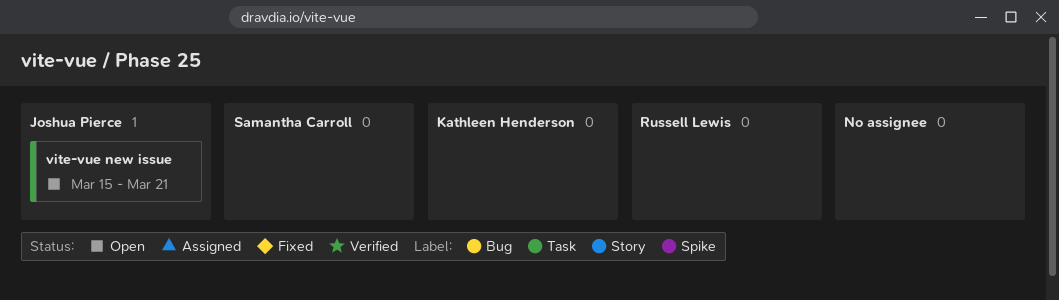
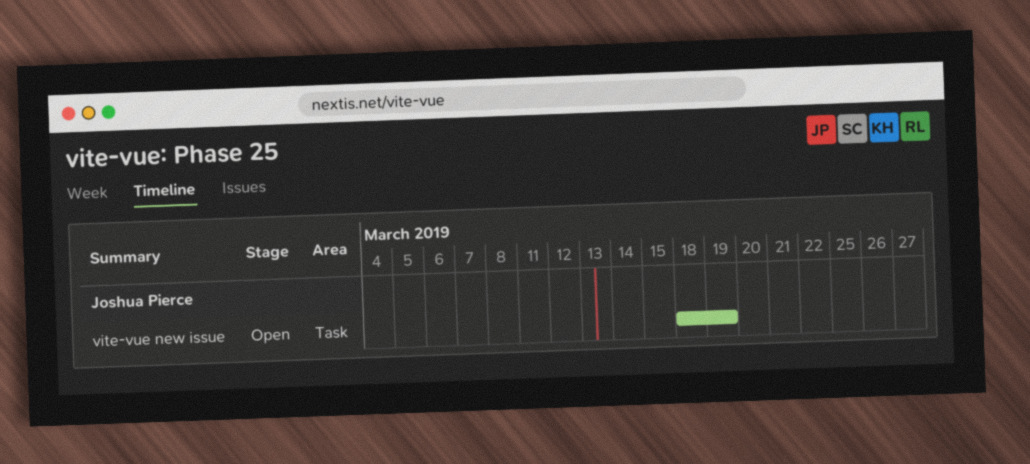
vite-vue new issue, start: Mar 15 -> Mar 18
vite-vue new issue, due: Mar 21 -> Mar 19

